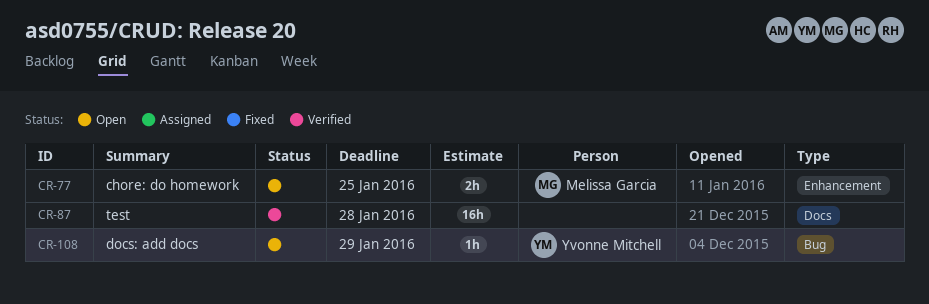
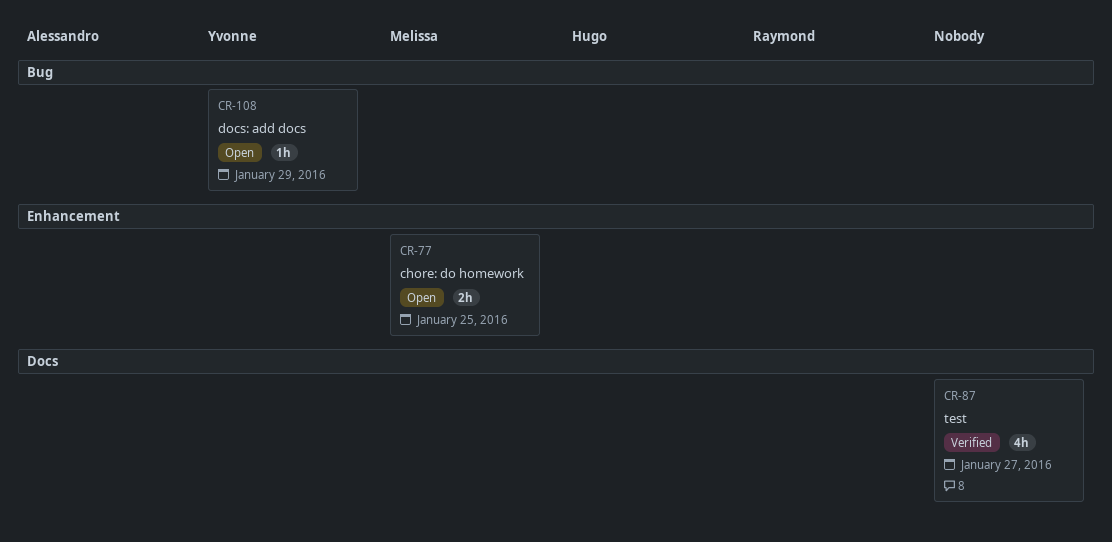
CR-87, estimate: 16h -> 4h
CR-87, due: Jan 28 -> Jan 27

